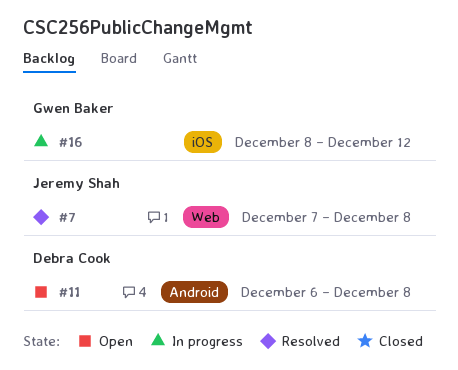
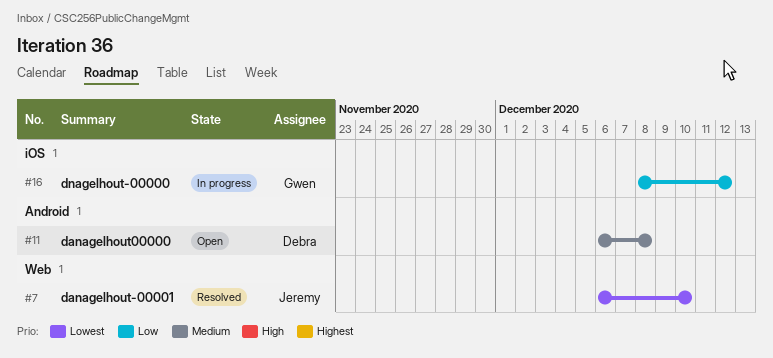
#7, start: Dec 7 -> Dec 6
#7, due: Dec 8 -> Dec 10

